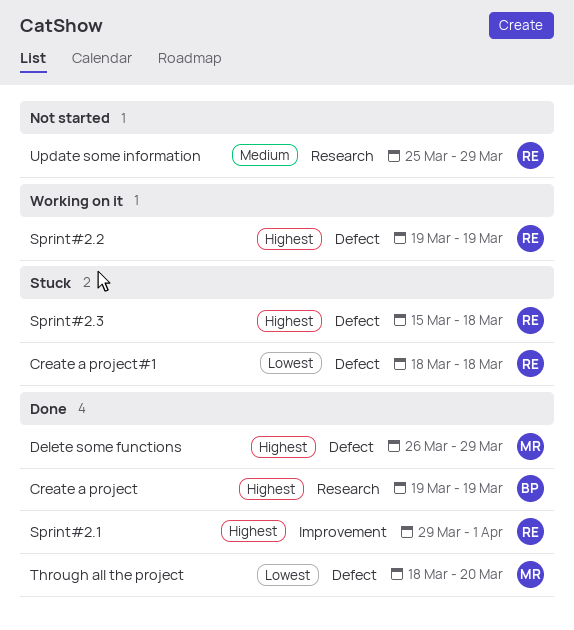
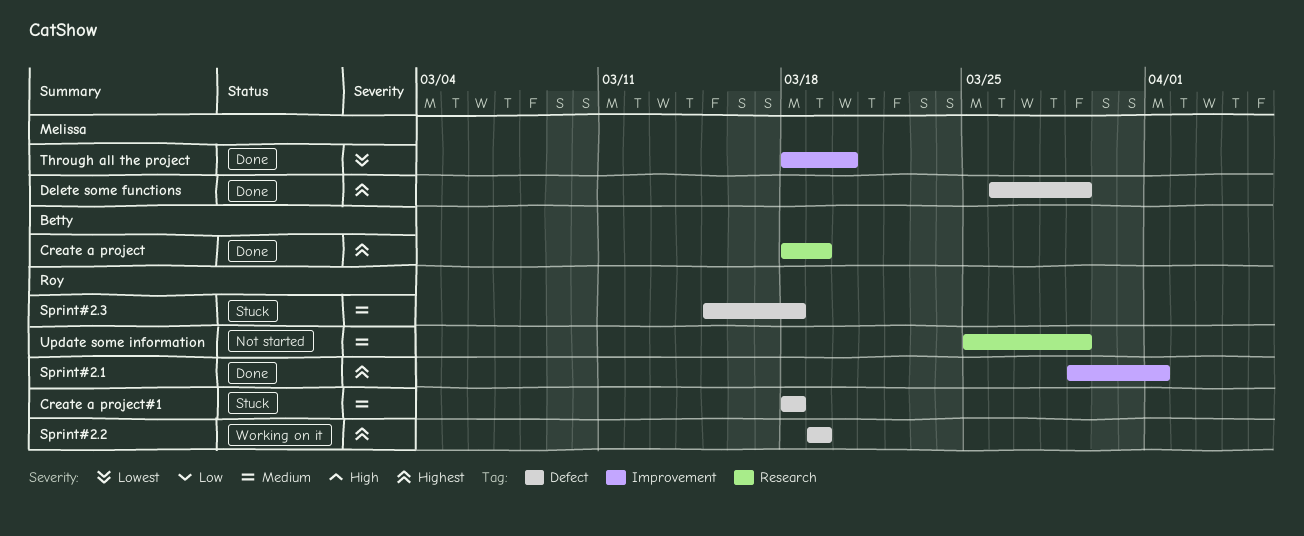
Create a project, start: Mar 19 -> Mar 18
Create a project#1, priority: Lowest -> Medium
Sprint#2.3, priority: Highest -> Medium
Through all the project, label: Defect -> Improvement

